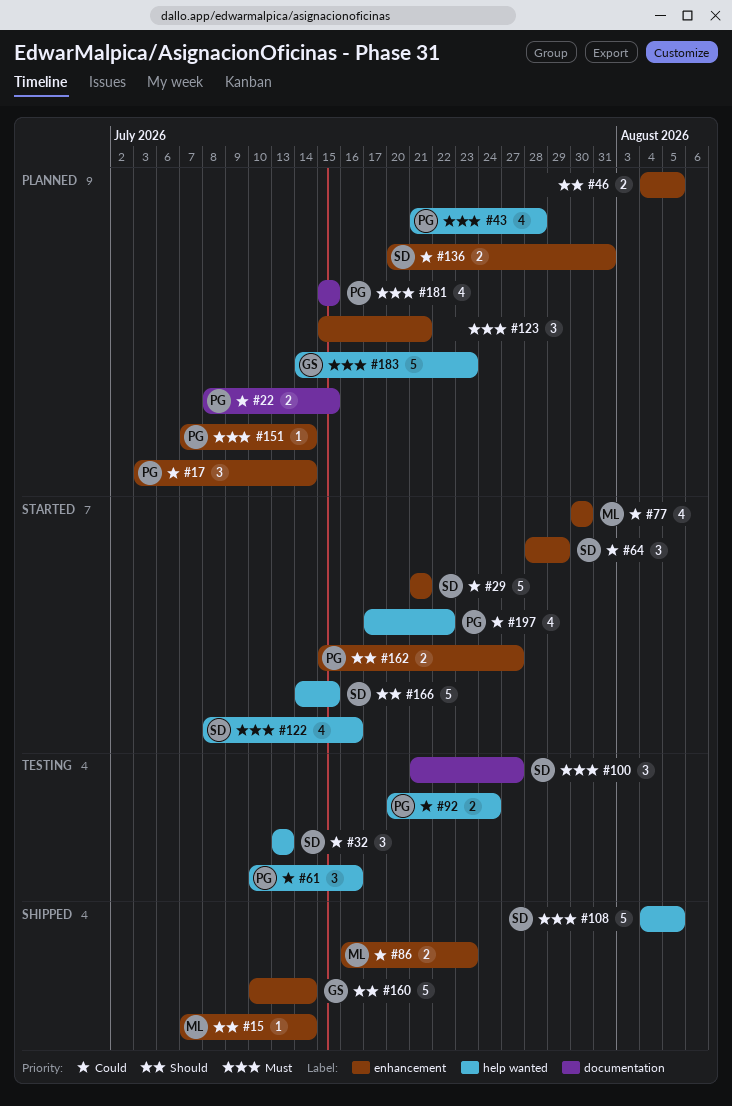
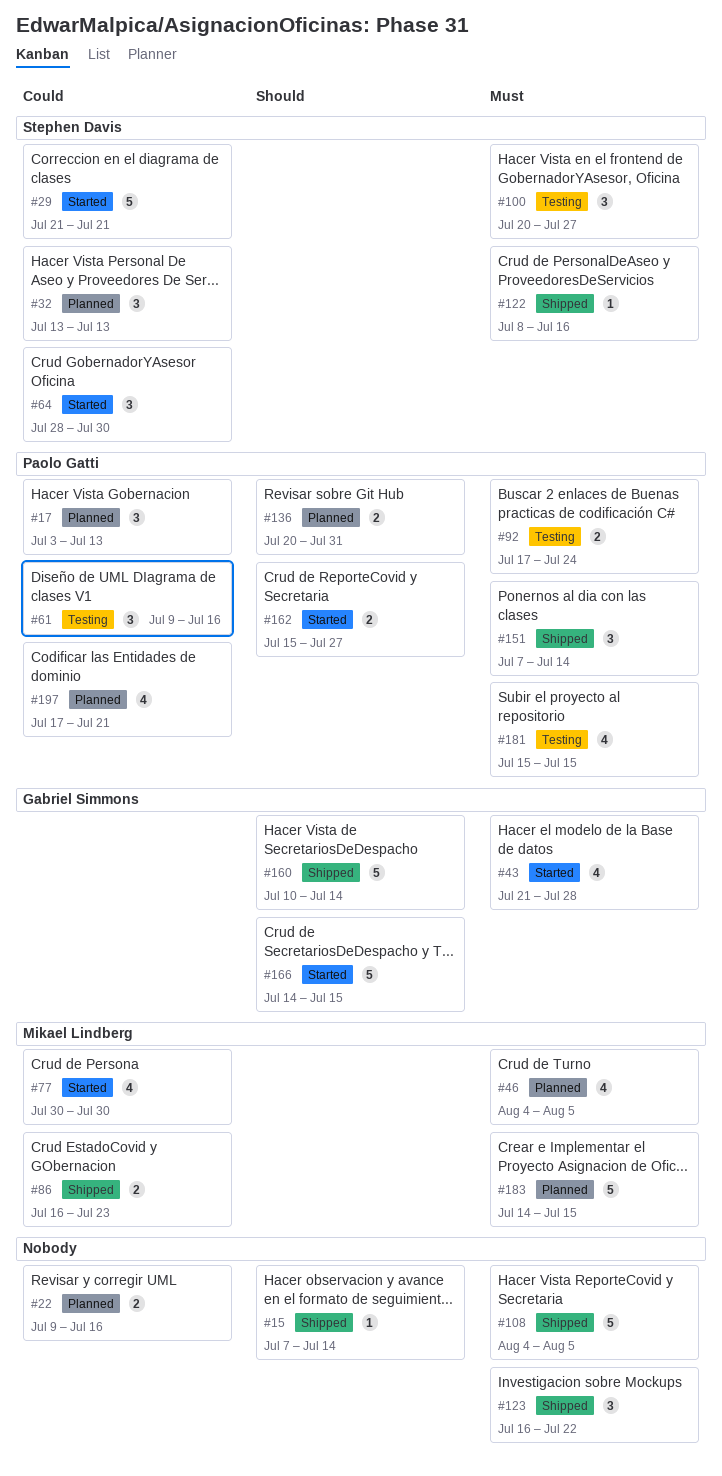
#15, owner: Mikael Lindberg -> none
#17, due: Jul 14 -> Jul 13
#22, owner: Paolo Gatti -> none
#22, start: Jul 8 -> Jul 9
#22, due: Jul 15 -> Jul 16
#32, status: Testing -> Planned
#43, status: Planned -> Started
#43, owner: Paolo Gatti -> Gabriel Simmons
#46, owner: none -> Mikael Lindberg
#46, priority: Should -> Must
#46, estimate: 2 -> 4
#61, start: Jul 10 -> Jul 9
#64, due: Jul 29 -> Jul 30
#92, priority: Could -> Must
#92, start: Jul 20 -> Jul 17
#100, start: Jul 21 -> Jul 20
#108, owner: Stephen Davis -> none
#122, status: Started -> Shipped
#122, estimate: 4 -> 1
#123, status: Planned -> Shipped
#123, start: Jul 15 -> Jul 16
#123, due: Jul 21 -> Jul 22
#136, owner: Stephen Davis -> Paolo Gatti
#136, priority: Could -> Should
#151, status: Planned -> Shipped
#151, estimate: 1 -> 3
#166, owner: Stephen Davis -> Gabriel Simmons
#181, status: Planned -> Testing
#183, owner: Gabriel Simmons -> Mikael Lindberg
#183, due: Jul 23 -> Jul 15
#197, status: Started -> Planned
#197, due: Jul 22 -> Jul 21

